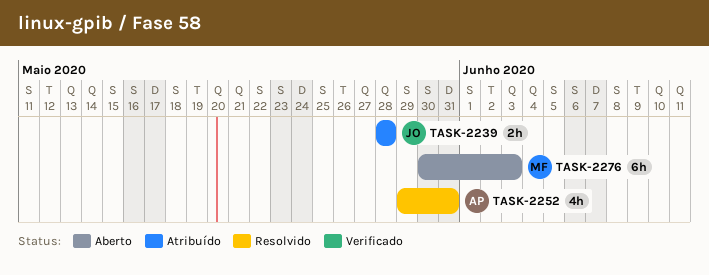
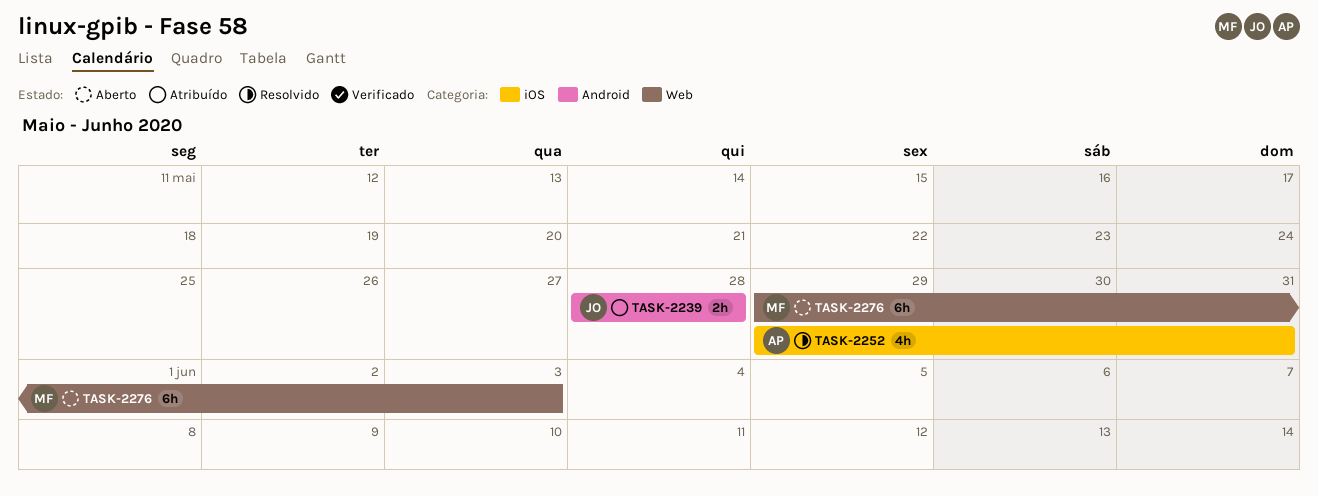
TASK-2276, start: May 30 -> May 29

